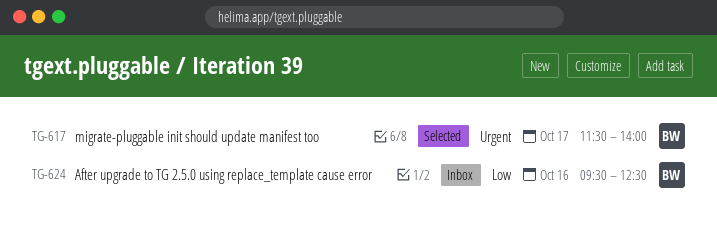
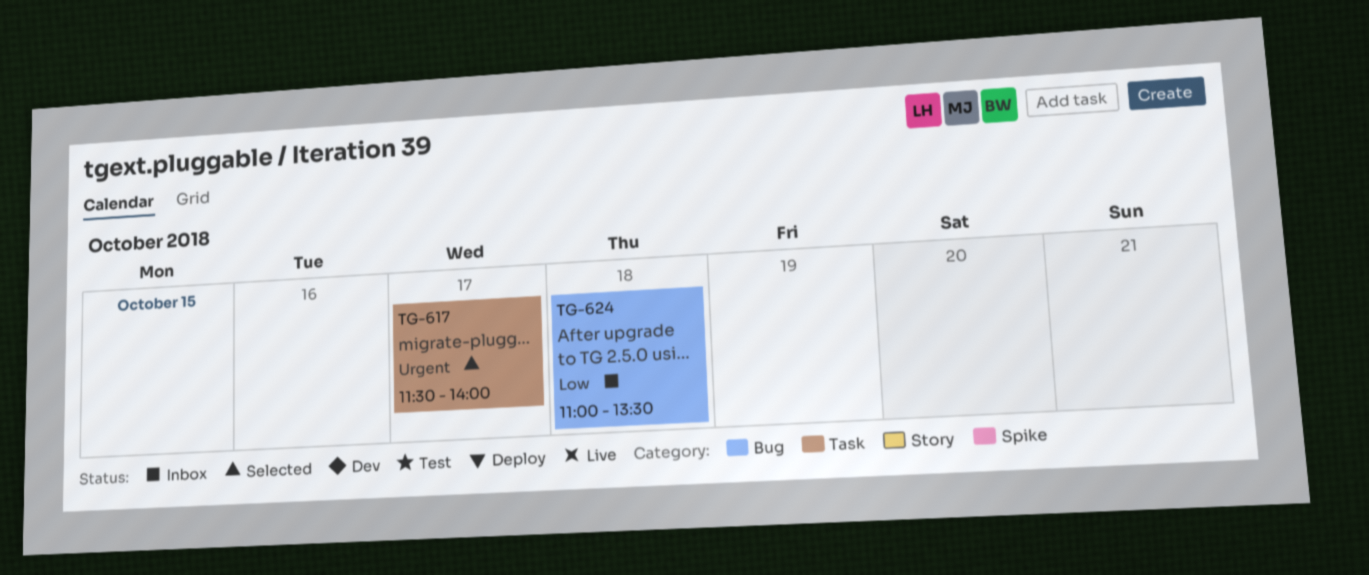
TG-624, day: Oct 16 -> Oct 18
TG-624, begins: 09:30 -> 11:00
TG-624, ends: 12:30 -> 13:30

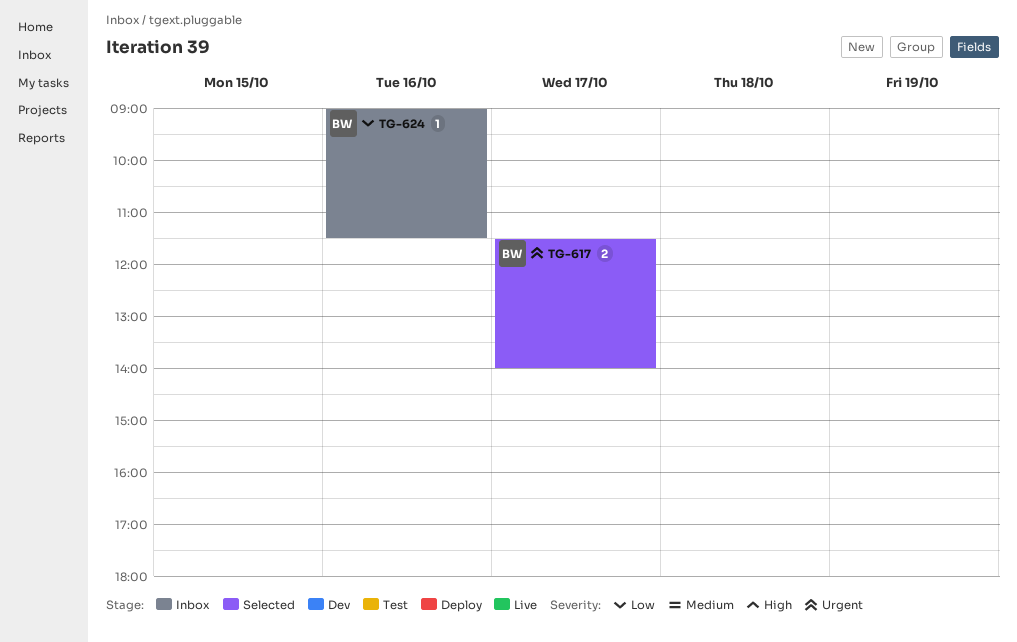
TG-624, day: Oct 18 -> Oct 16
TG-624, begins: 11:00 -> 09:00
TG-624, ends: 13:30 -> 11:30

